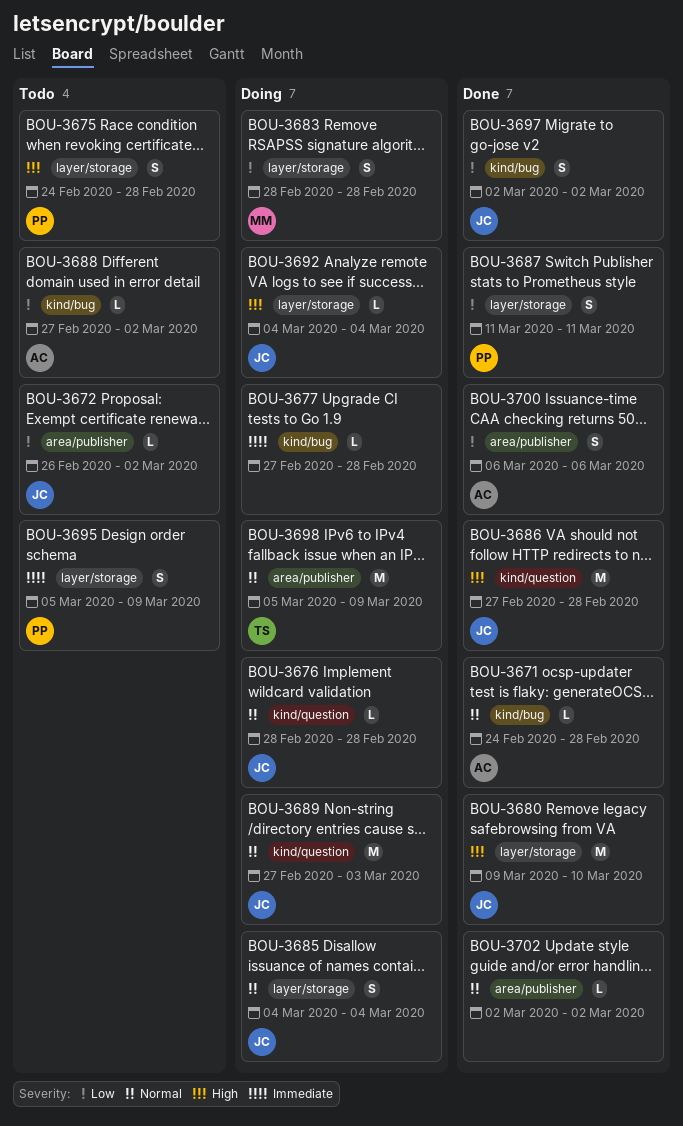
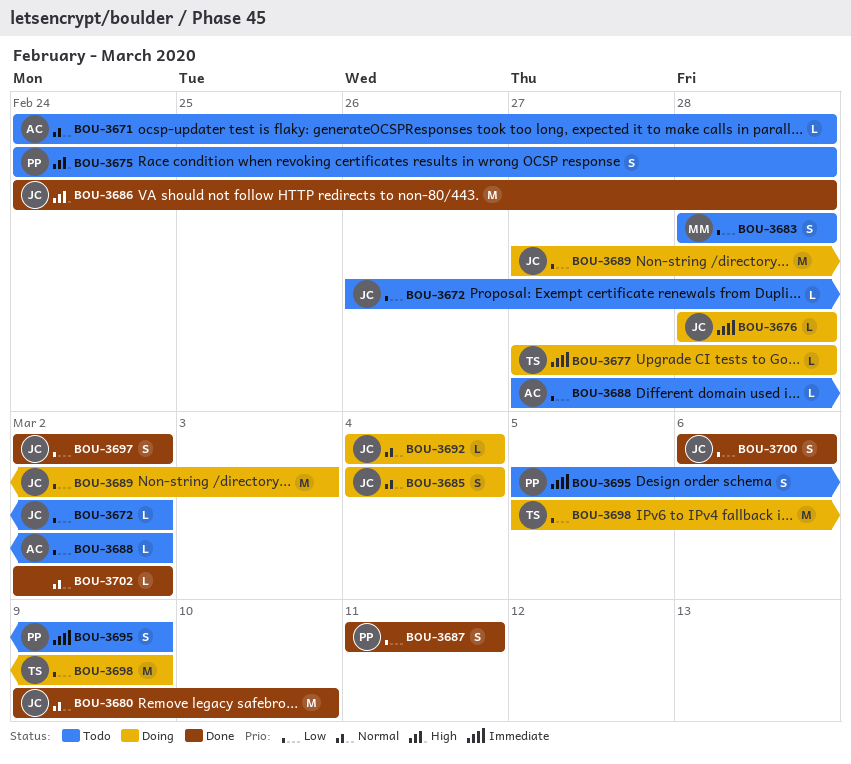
BOU-3671, status: Done -> Todo
BOU-3676, priority: Normal -> Immediate
BOU-3677, owner: none -> TS
BOU-3680, priority: High -> Normal
BOU-3683, status: Doing -> Todo
BOU-3686, start: Feb 27 -> Feb 24
BOU-3689, priority: Normal -> Low
BOU-3692, priority: High -> Normal
BOU-3698, priority: Normal -> Low
BOU-3700, owner: AC -> JC

